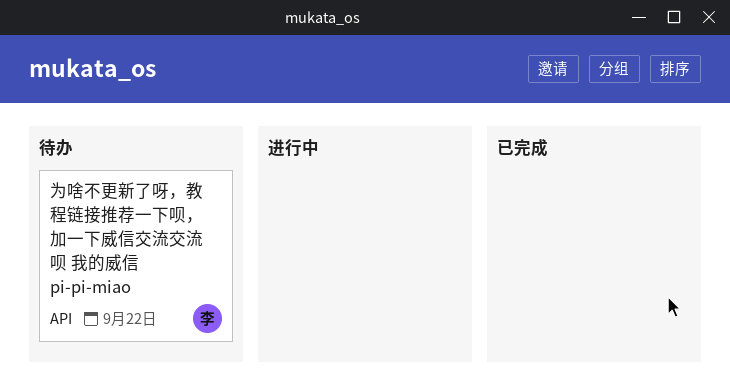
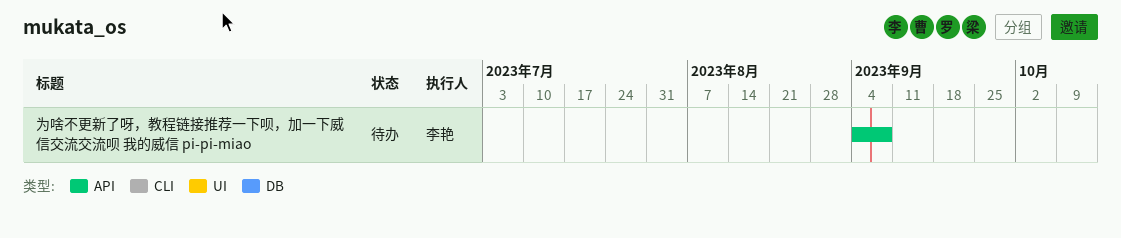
为啥不更新了呀，教程链接推荐一下呗，加一下威信交流交流呗 我的威信 pi-pi-miao, due: Sep 22 -> Sep 8

